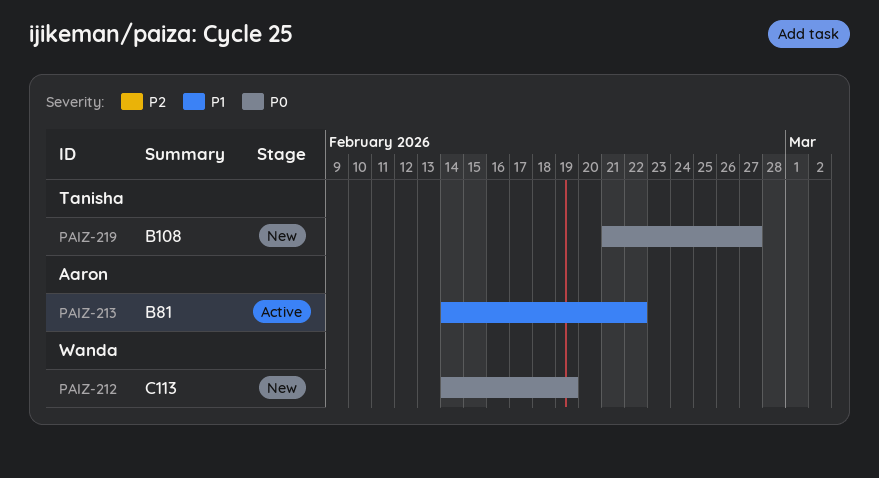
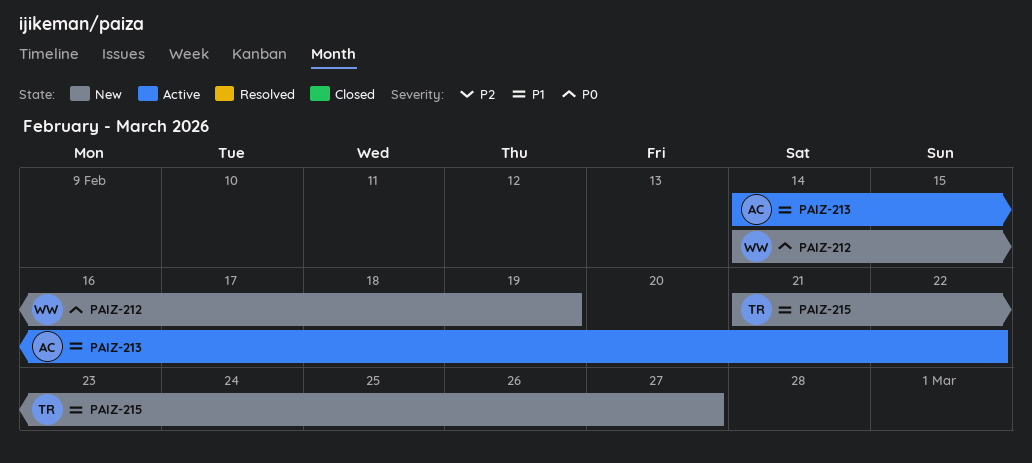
PAIZ-215: none -> present
PAIZ-219: present -> none

